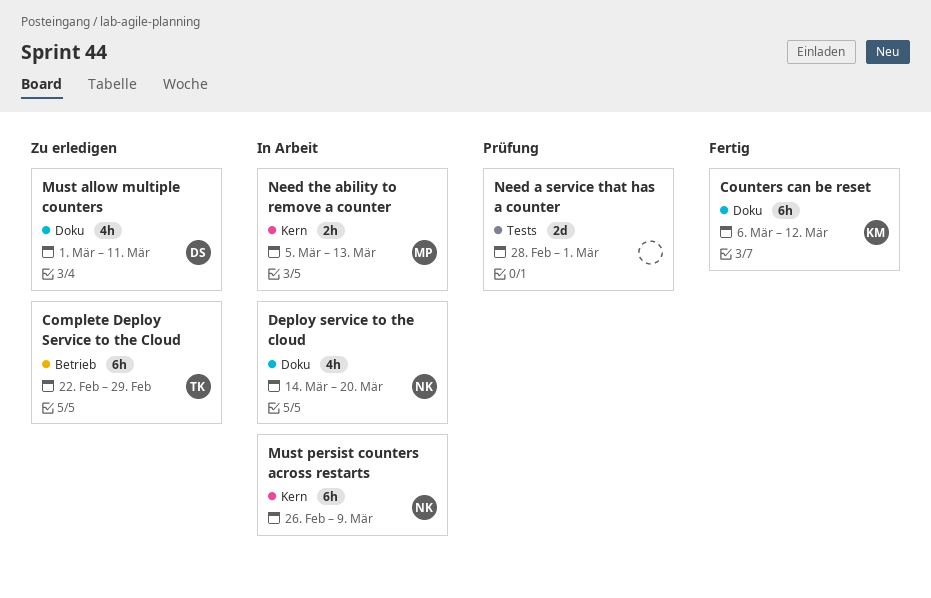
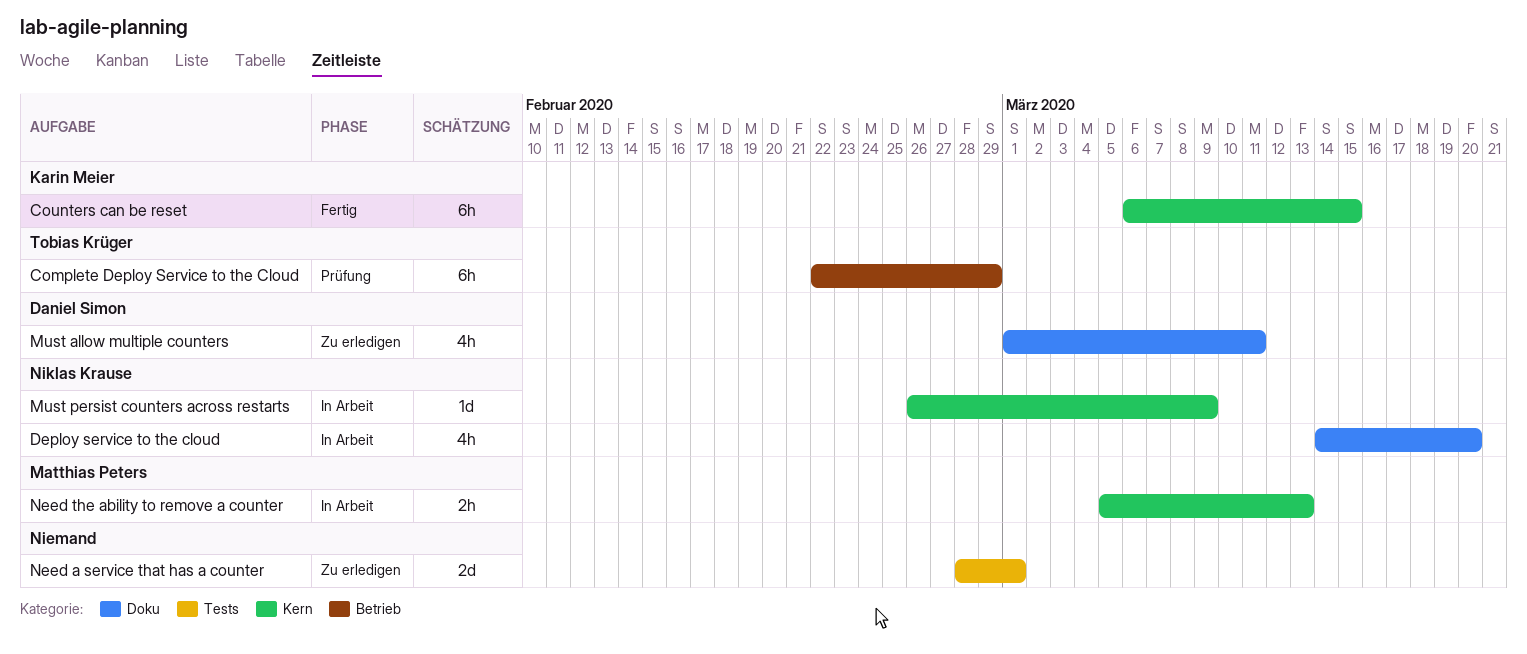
Complete Deploy Service to the Cloud, status: Zu erledigen -> Prüfung
Counters can be reset, label: Doku -> Kern
Counters can be reset, due: Mar 12 -> Mar 15
Must persist counters across restarts, estimate: 6h -> 1d
Need a service that has a counter, status: Prüfung -> Zu erledigen

